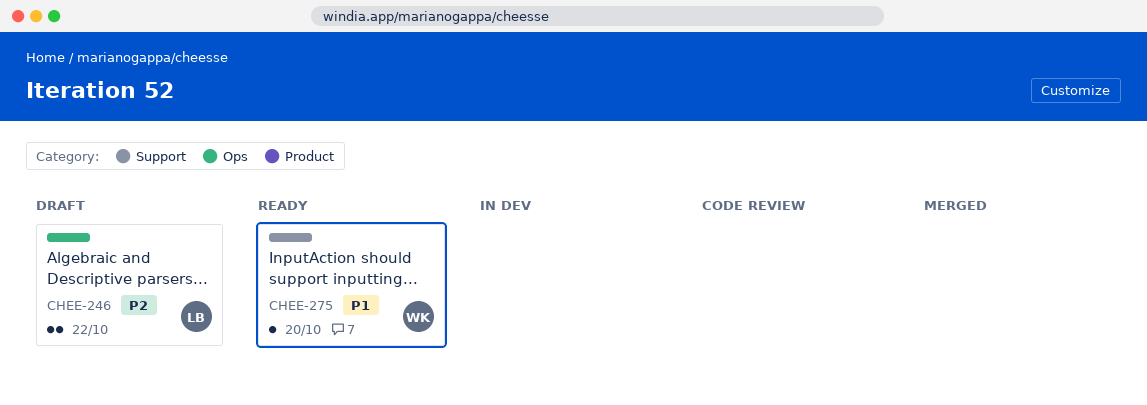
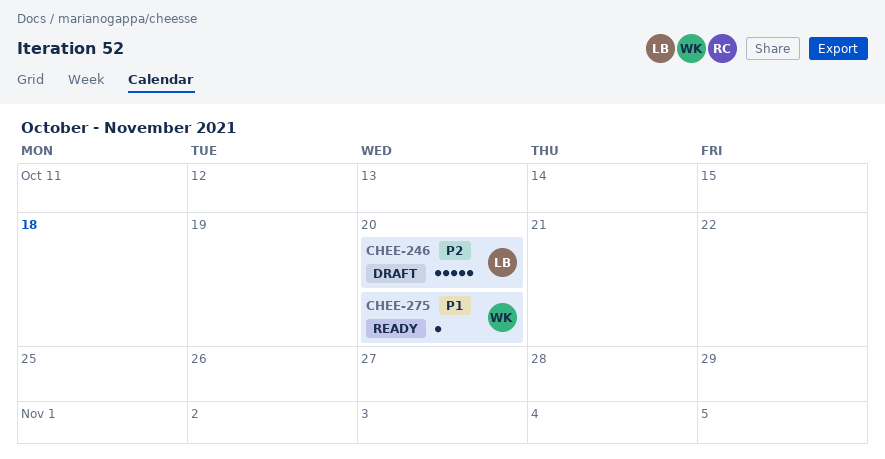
CHEE-246, estimate: 2 -> 5
CHEE-246, due: Oct 22 -> Oct 20

